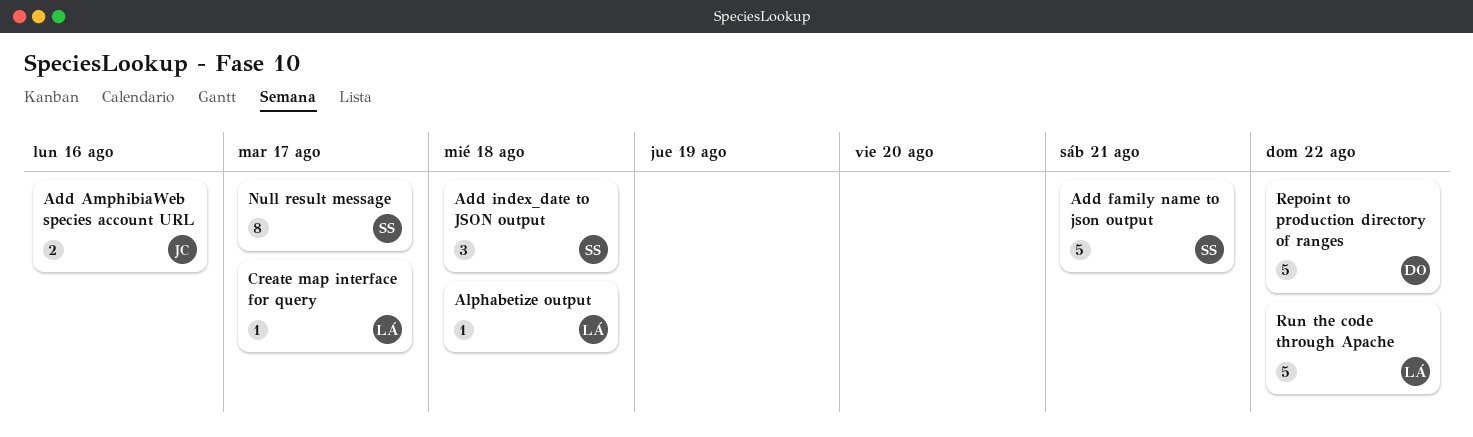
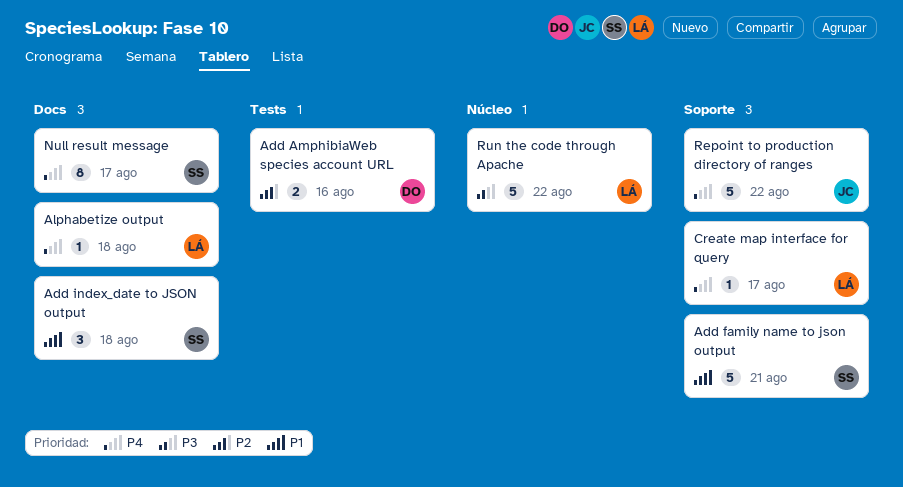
Add AmphibiaWeb species account URL, owner: JC -> DO
Repoint to production directory of ranges, owner: DO -> JC

